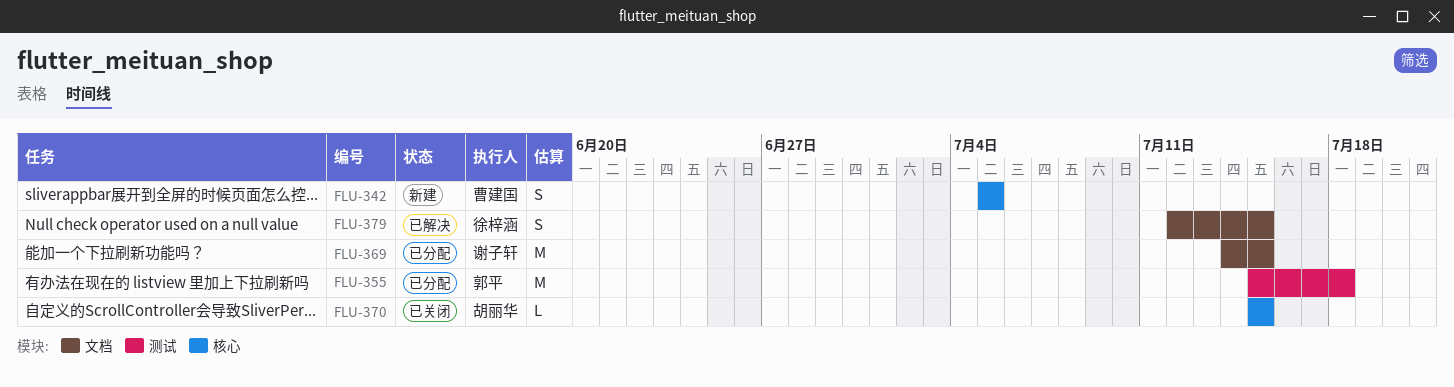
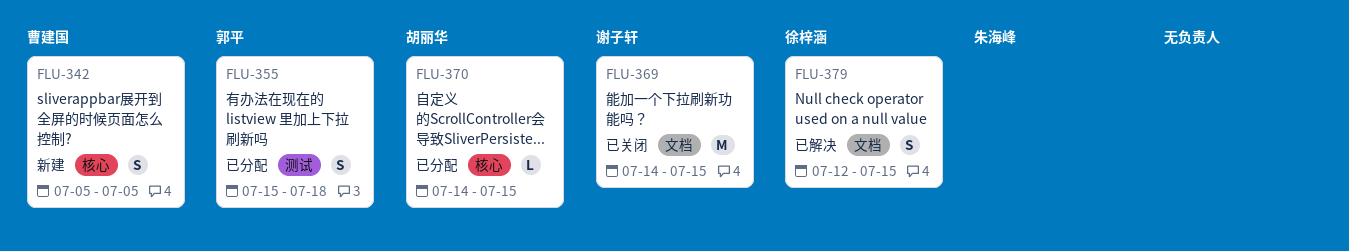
FLU-355, estimate: M -> S
FLU-369, status: 已分配 -> 已关闭
FLU-370, status: 已关闭 -> 已分配
FLU-370, start: Jul 15 -> Jul 14

